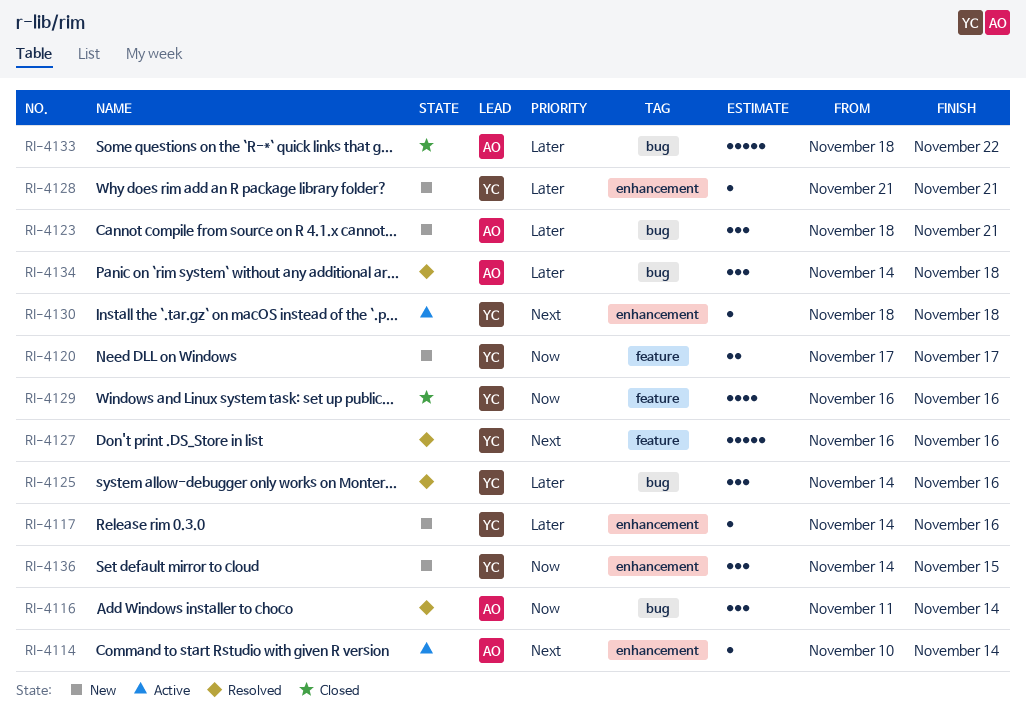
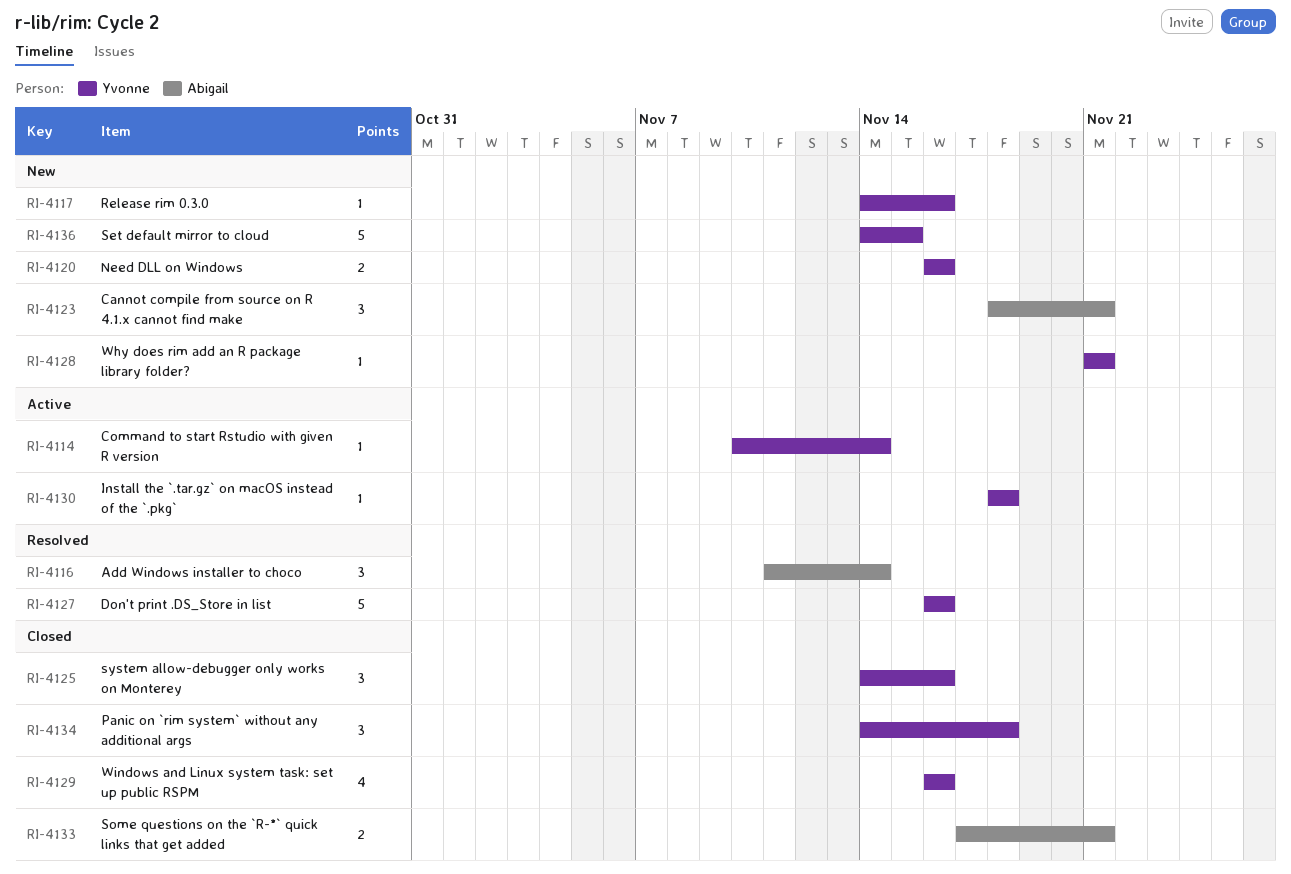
RI-4114, owner: Abigail -> Yvonne
RI-4120, start: Nov 17 -> Nov 16
RI-4120, due: Nov 17 -> Nov 16
RI-4125, status: Resolved -> Closed
RI-4133, estimate: 5 -> 2
RI-4133, start: Nov 18 -> Nov 17
RI-4133, due: Nov 22 -> Nov 21
RI-4134, status: Resolved -> Closed
RI-4134, owner: Abigail -> Yvonne
RI-4136, estimate: 3 -> 5

